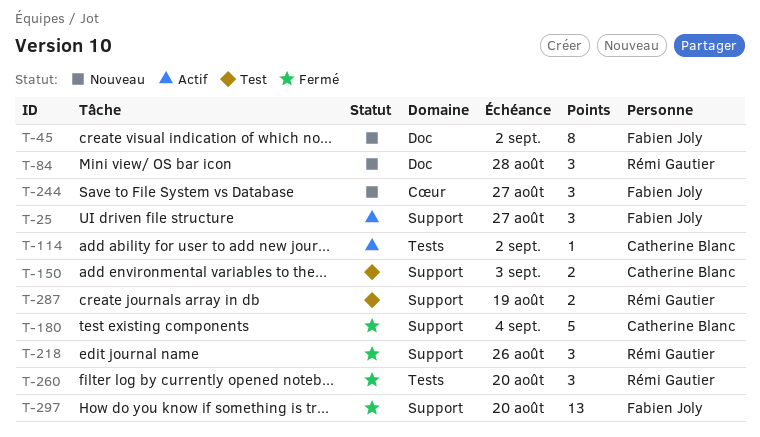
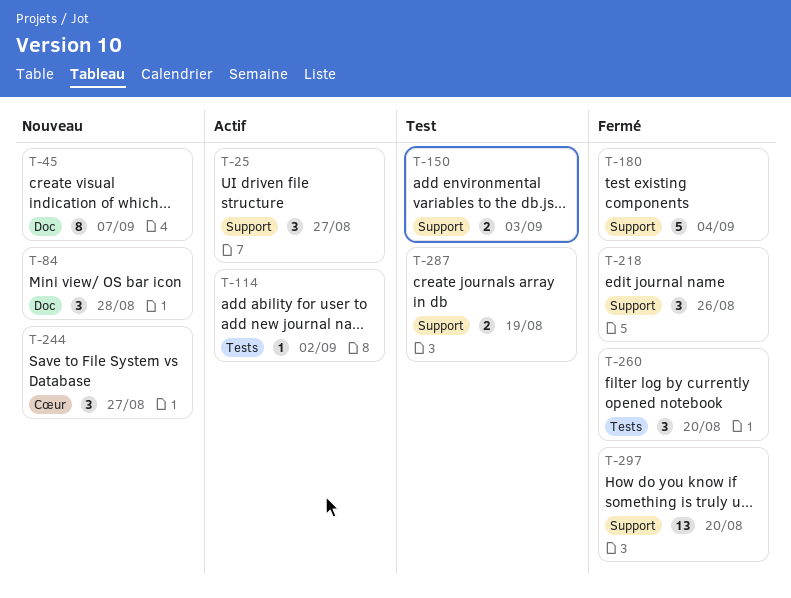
T-45, due: Sep 2 -> Sep 7

